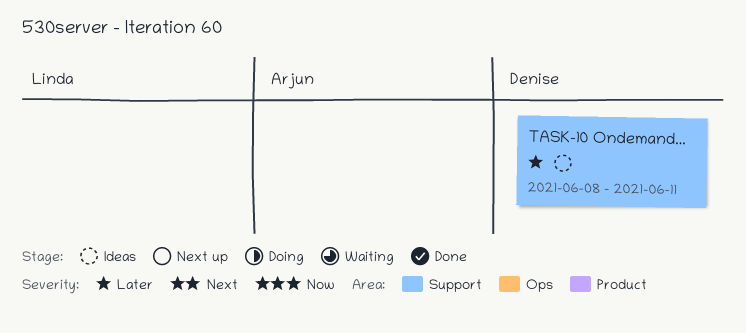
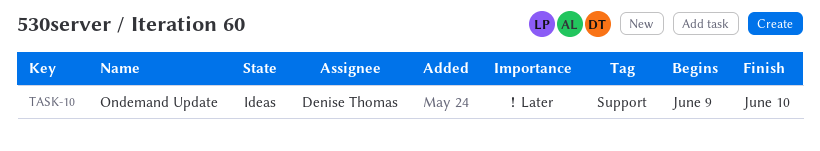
TASK-10, start: Jun 8 -> Jun 9
TASK-10, due: Jun 11 -> Jun 10

